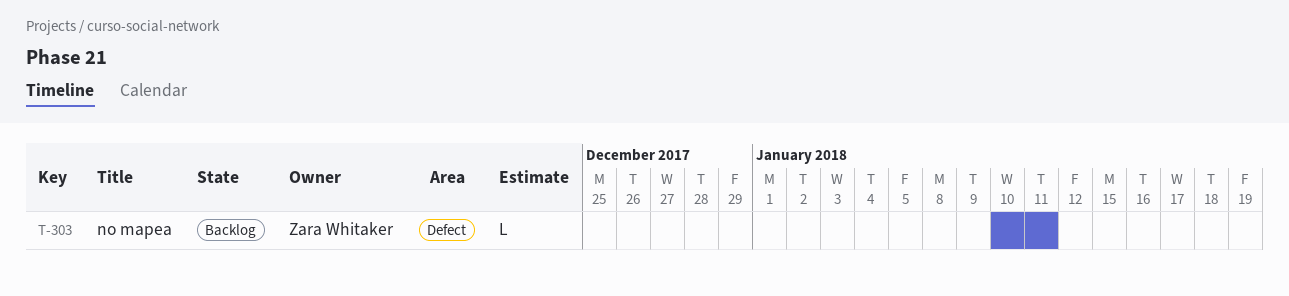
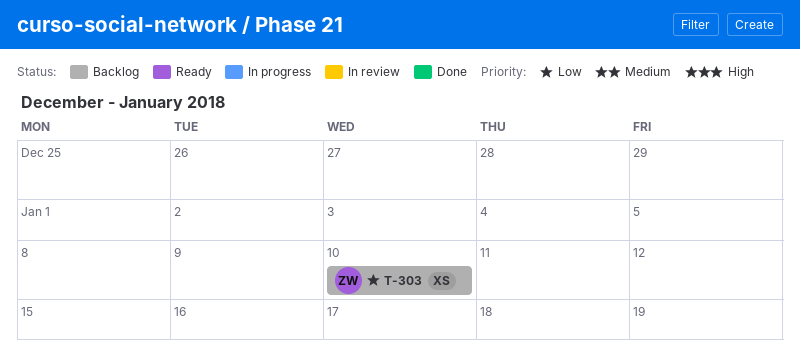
T-303, estimate: L -> XS
T-303, due: Jan 11 -> Jan 10

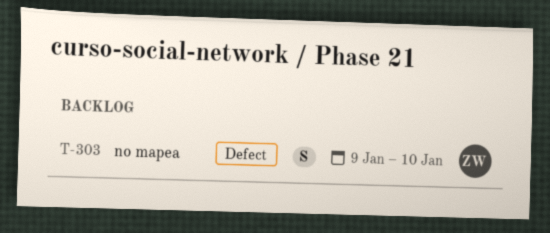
T-303, estimate: XS -> S
T-303, start: Jan 10 -> Jan 9

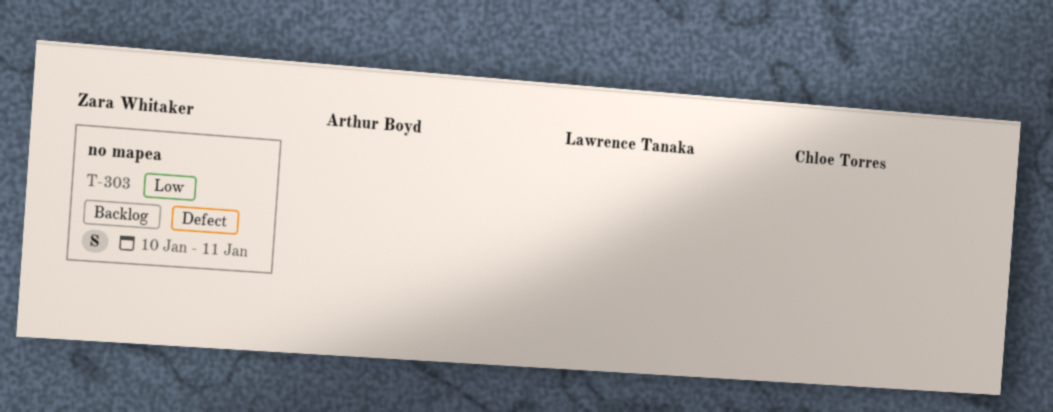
T-303, start: Jan 9 -> Jan 10
T-303, due: Jan 10 -> Jan 11

